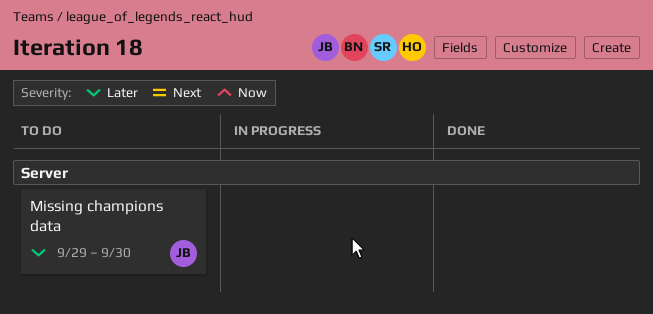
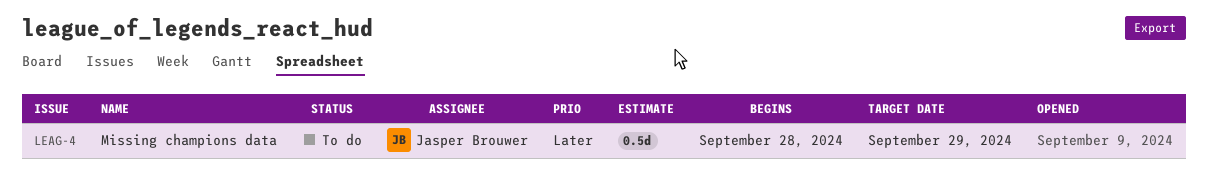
Missing champions data, start: Sep 29 -> Sep 28
Missing champions data, due: Sep 30 -> Sep 29

